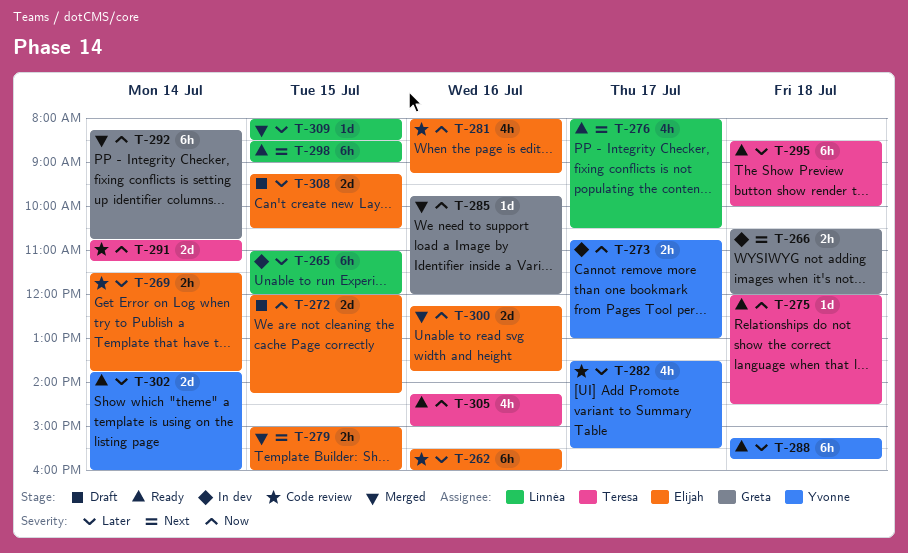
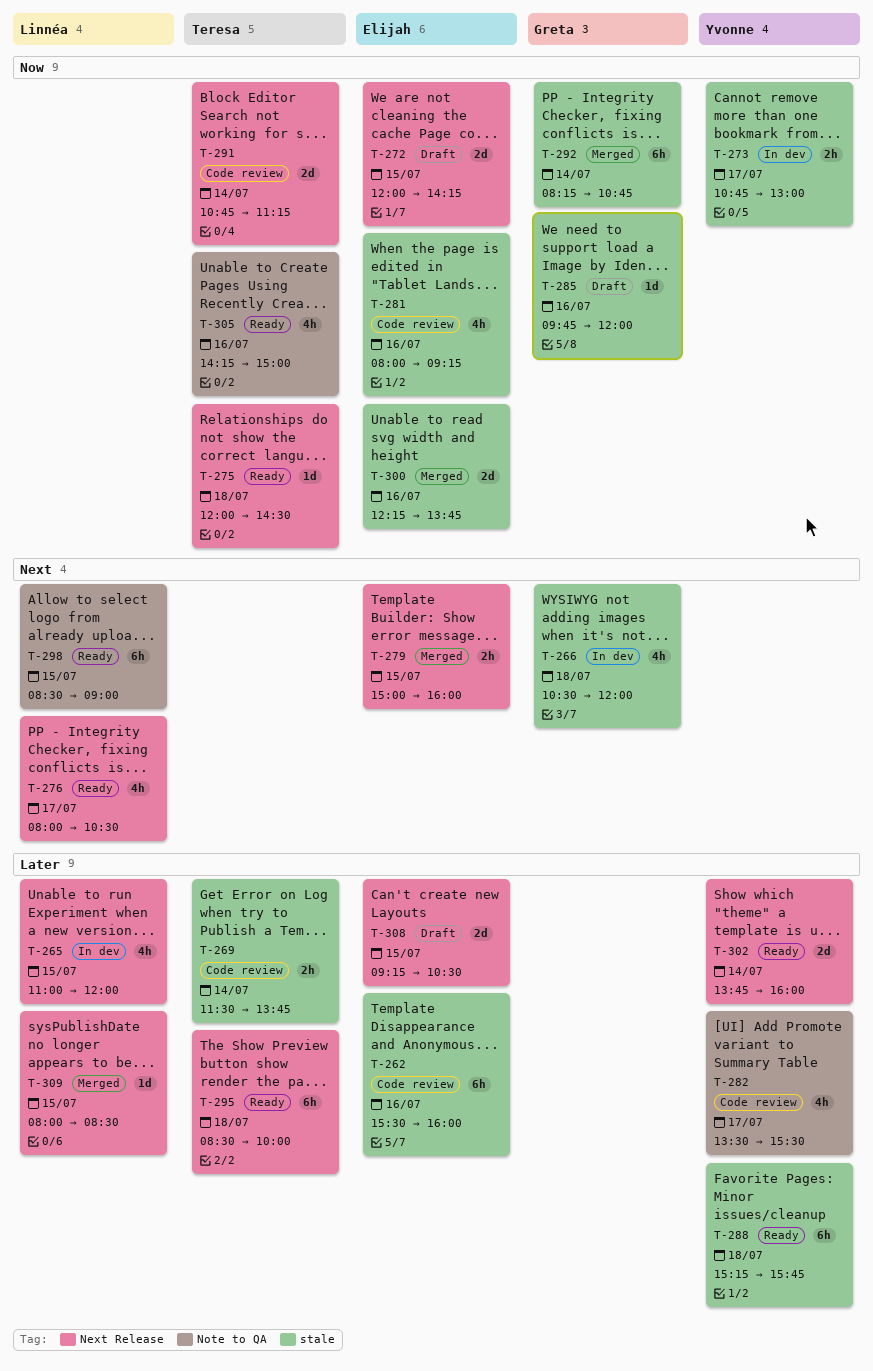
T-265, estimate: 6h -> 4h
T-266, estimate: 2h -> 4h
T-269, owner: Elijah -> Teresa
T-285, status: Merged -> Draft

